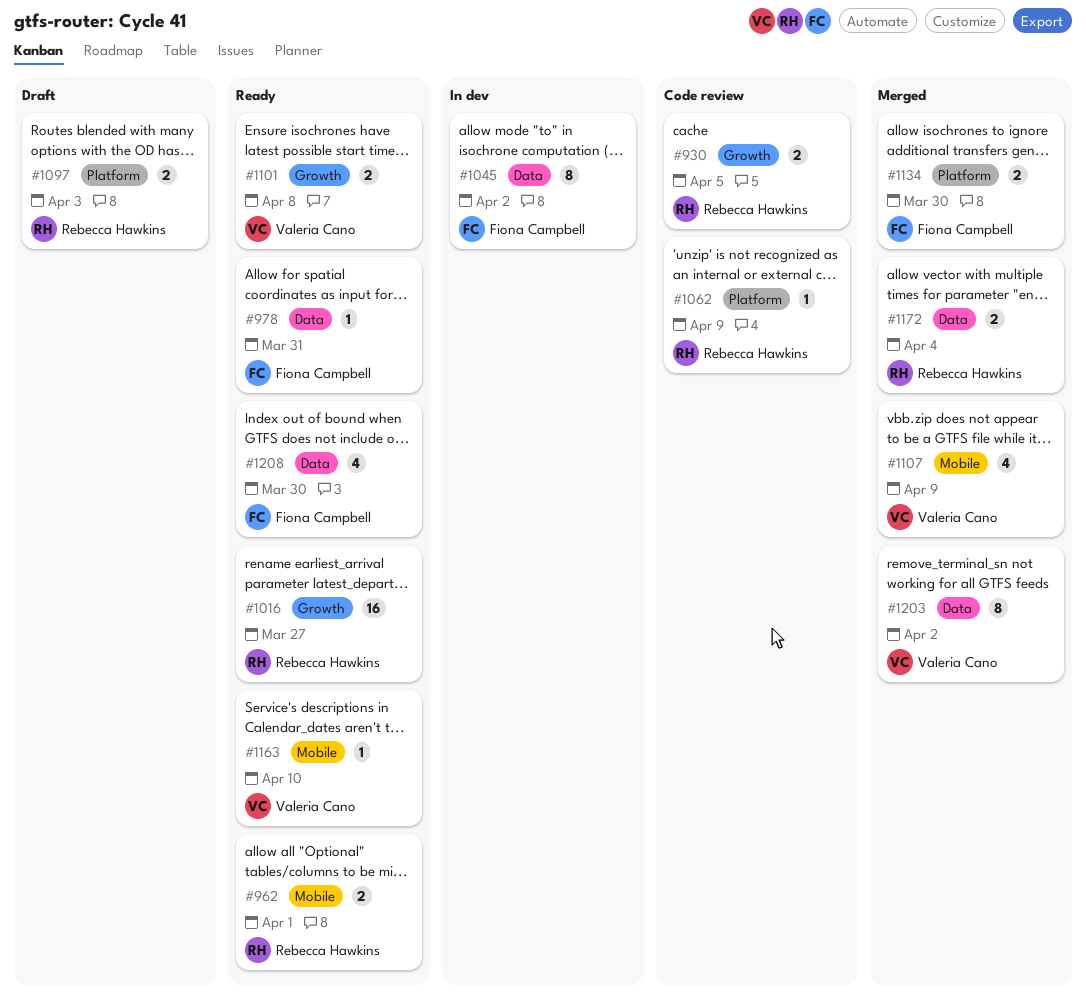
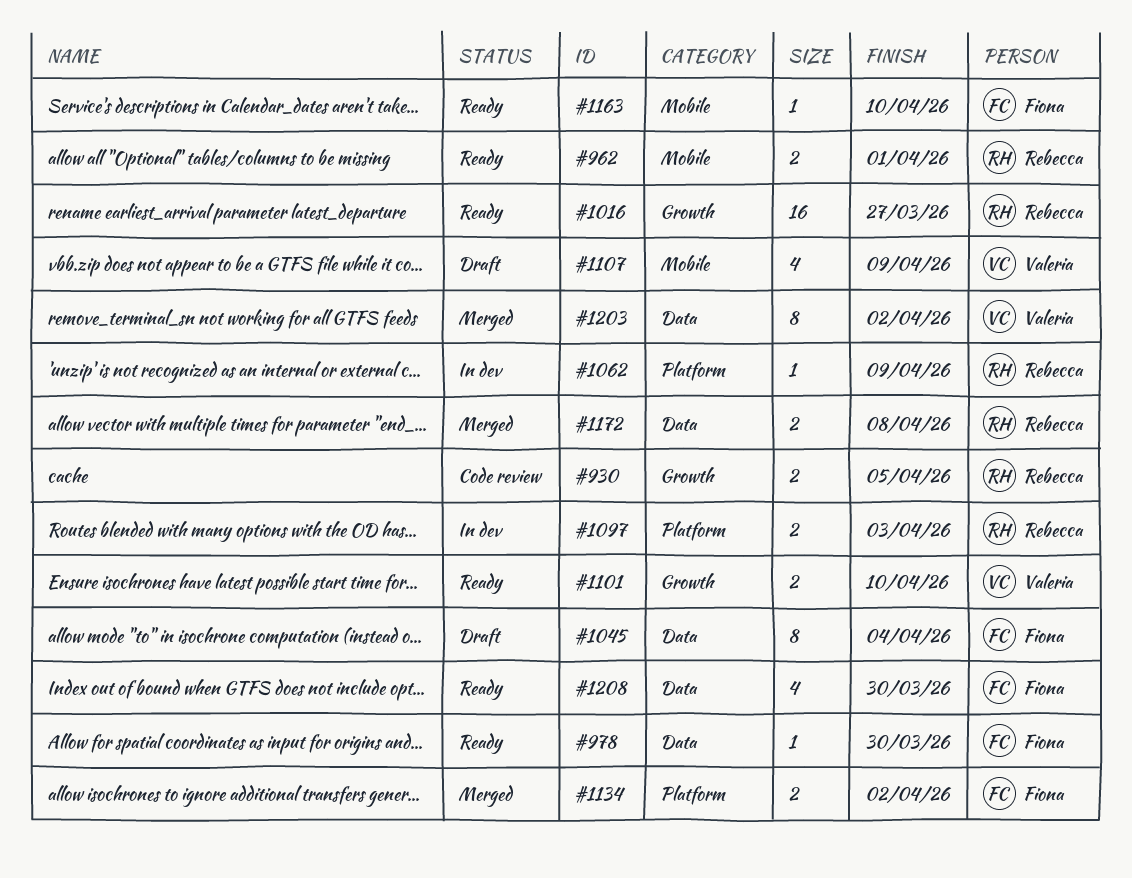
#978, due: Mar 31 -> Mar 30
#1045, status: In dev -> Draft
#1045, due: Apr 2 -> Apr 4
#1062, status: Code review -> In dev
#1097, status: Draft -> In dev
#1101, due: Apr 8 -> Apr 10
#1107, status: Merged -> Draft
#1134, due: Mar 30 -> Apr 2
#1163, owner: Valeria Cano -> Fiona Campbell
#1172, due: Apr 4 -> Apr 8

